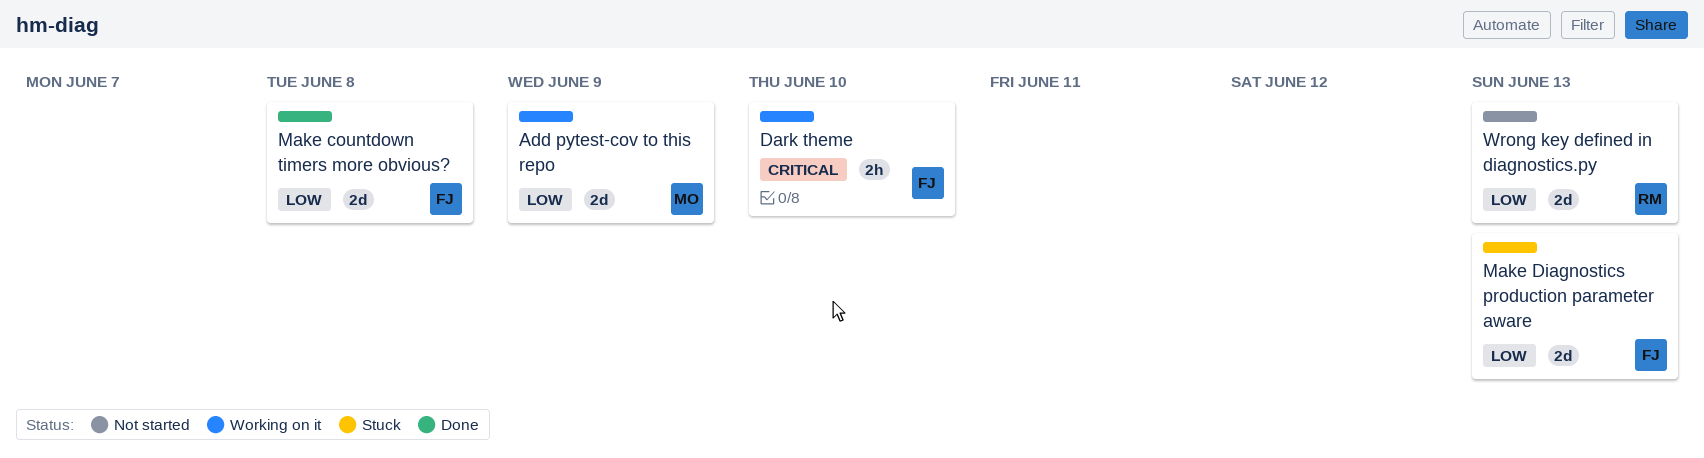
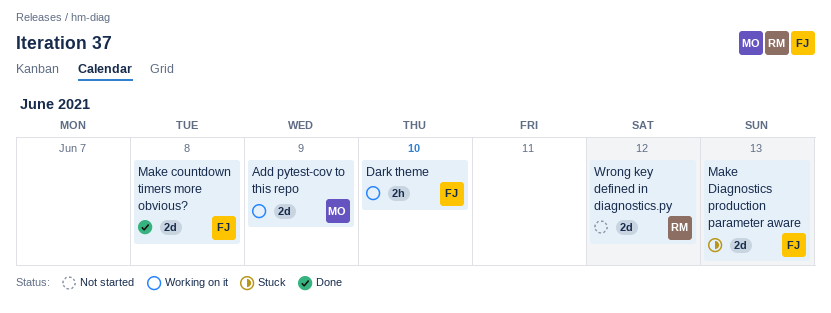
Wrong key defined in diagnostics.py, due: Jun 13 -> Jun 12

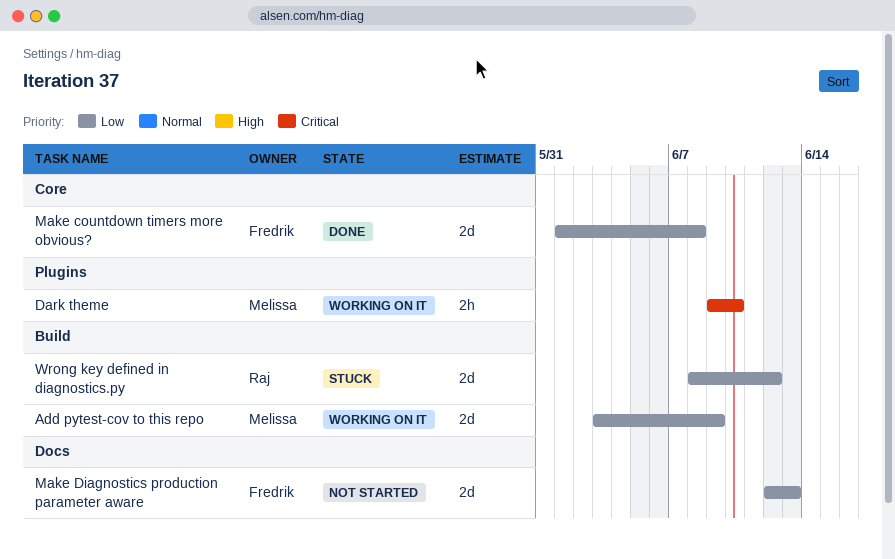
Dark theme, owner: Fredrik -> Melissa
Make Diagnostics production parameter aware, status: Stuck -> Not started
Wrong key defined in diagnostics.py, status: Not started -> Stuck

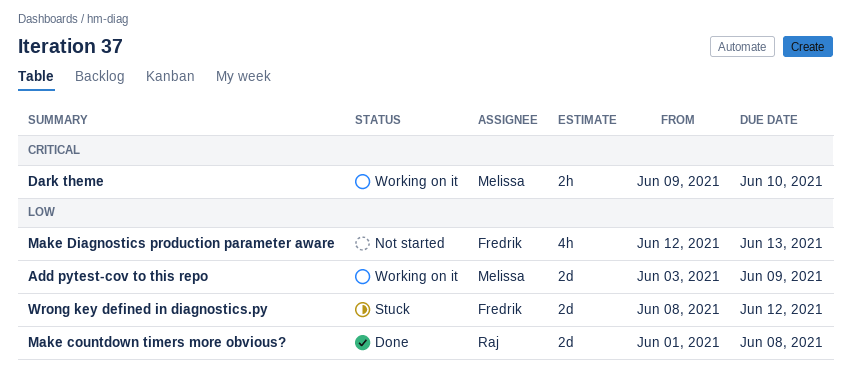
Make countdown timers more obvious?, owner: Fredrik -> Raj
Make Diagnostics production parameter aware, estimate: 2d -> 4h
Wrong key defined in diagnostics.py, owner: Raj -> Fredrik

